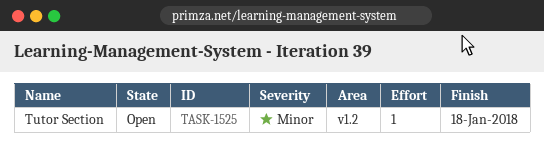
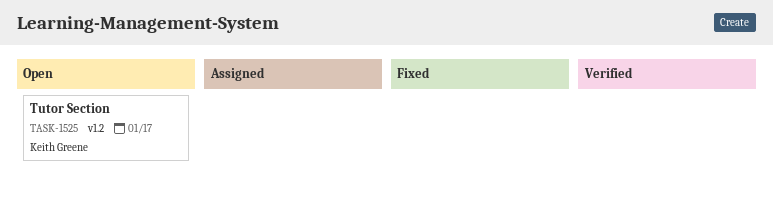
TASK-1525, due: Jan 18 -> Jan 17

